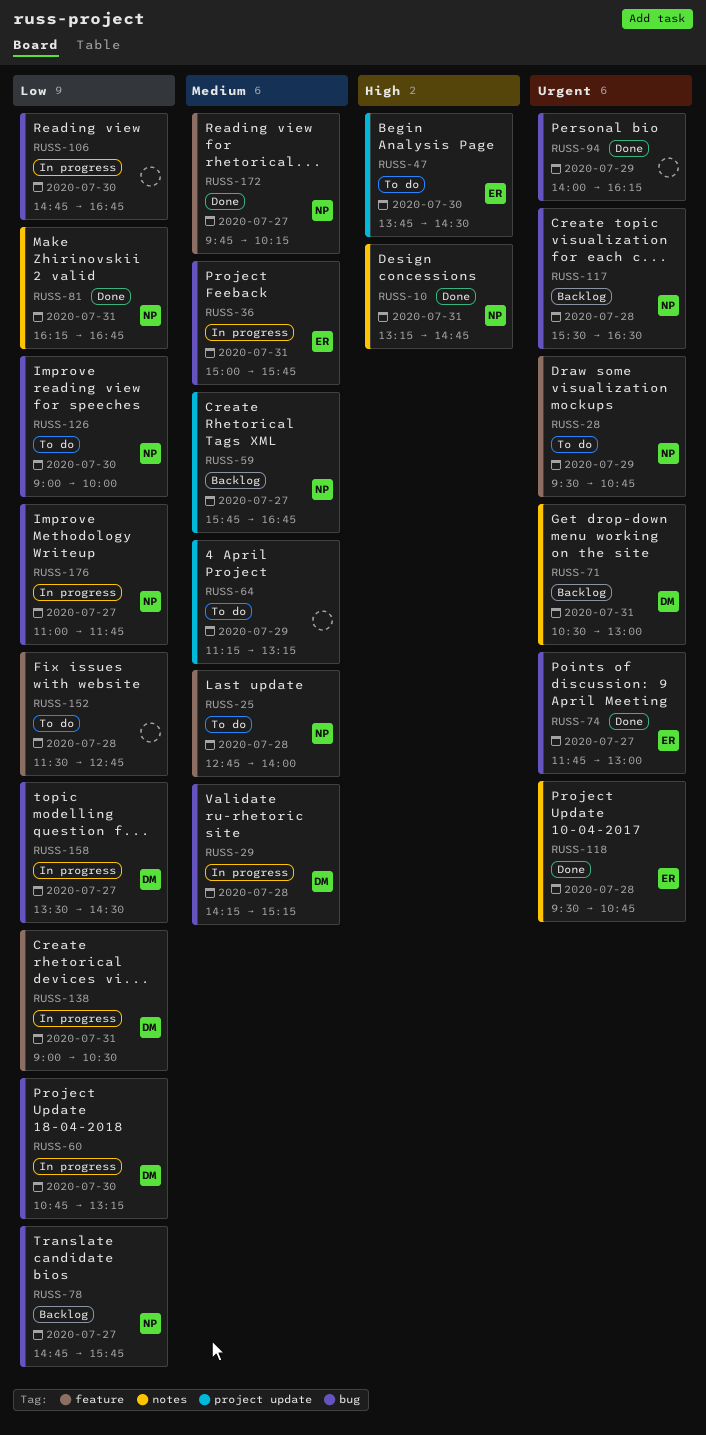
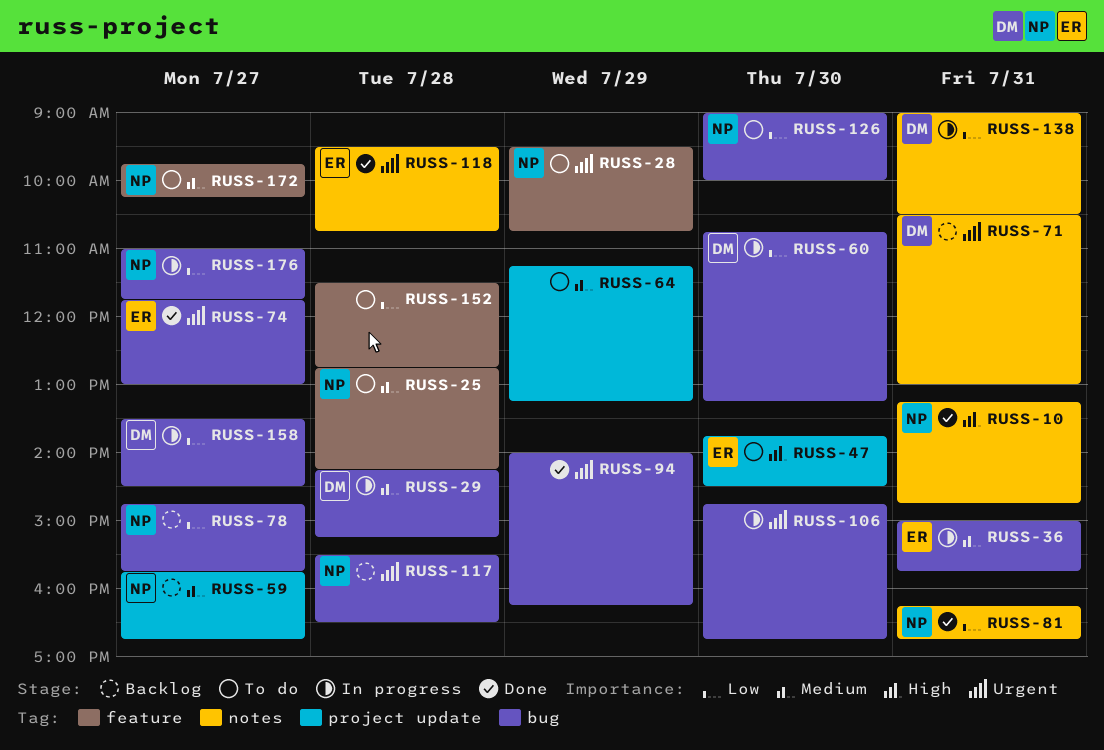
RUSS-25, ends: 14:00 -> 14:15
RUSS-106, priority: Low -> Urgent
RUSS-138, label: feature -> notes
RUSS-172, status: Done -> To do

